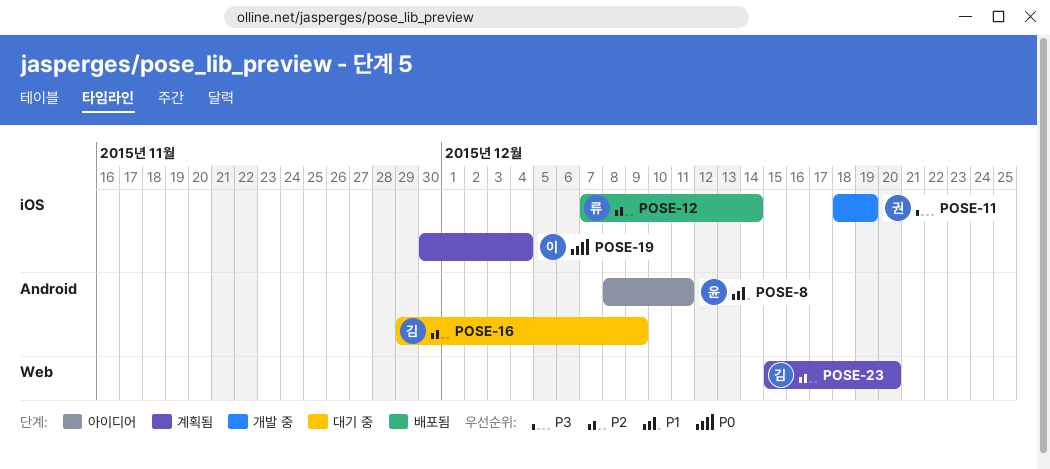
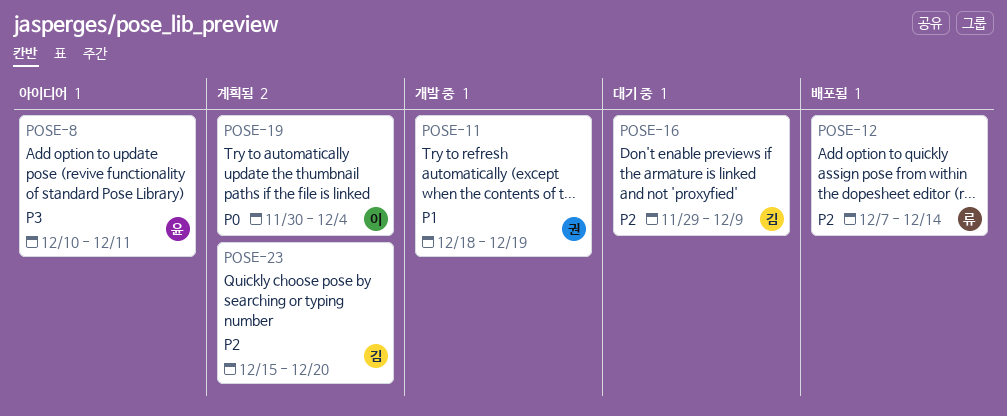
POSE-8, priority: P1 -> P3
POSE-8, start: Dec 8 -> Dec 10
POSE-11, priority: P3 -> P1

